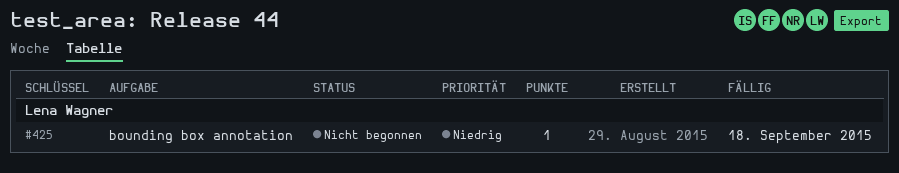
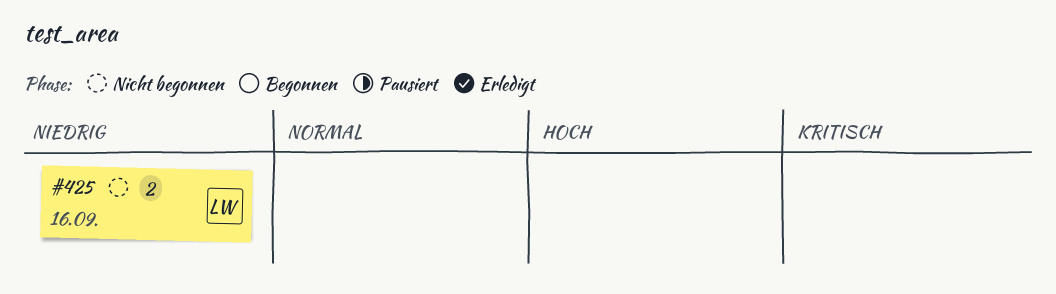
#425, estimate: 1 -> 2
#425, due: Sep 18 -> Sep 16

